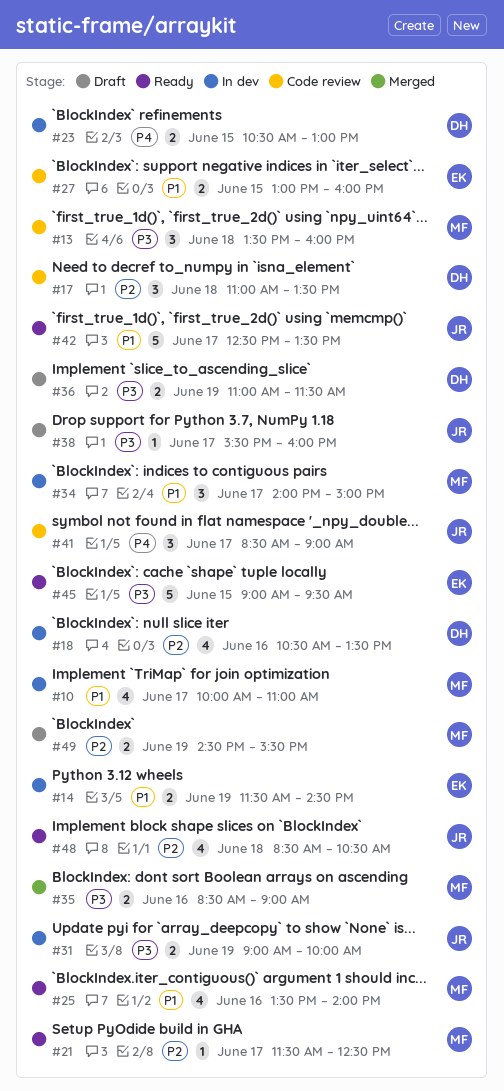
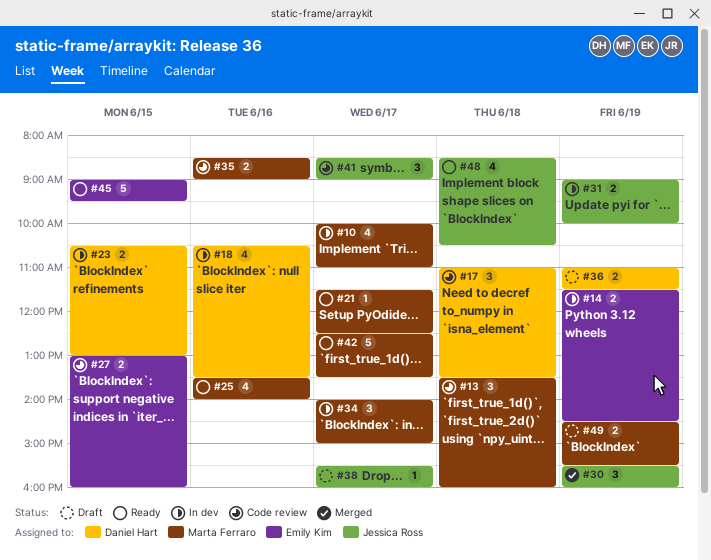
#30: none -> present
#35, status: Merged -> Code review
#42, owner: Jessica Ross -> Marta Ferraro

